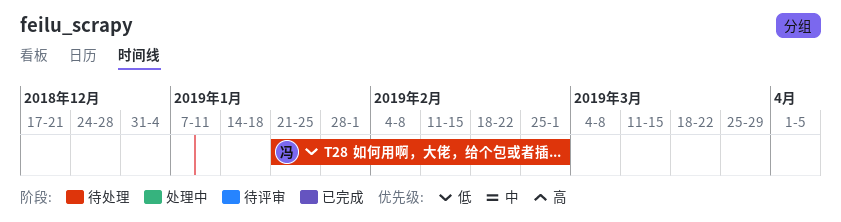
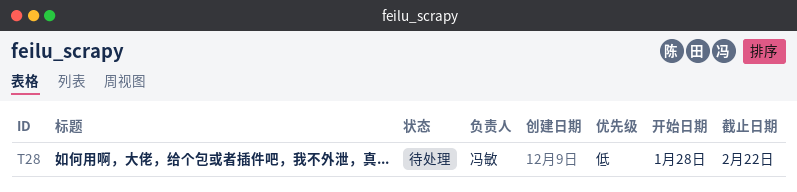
T28, start: Jan 21 -> Jan 28
T28, due: Mar 1 -> Feb 22

